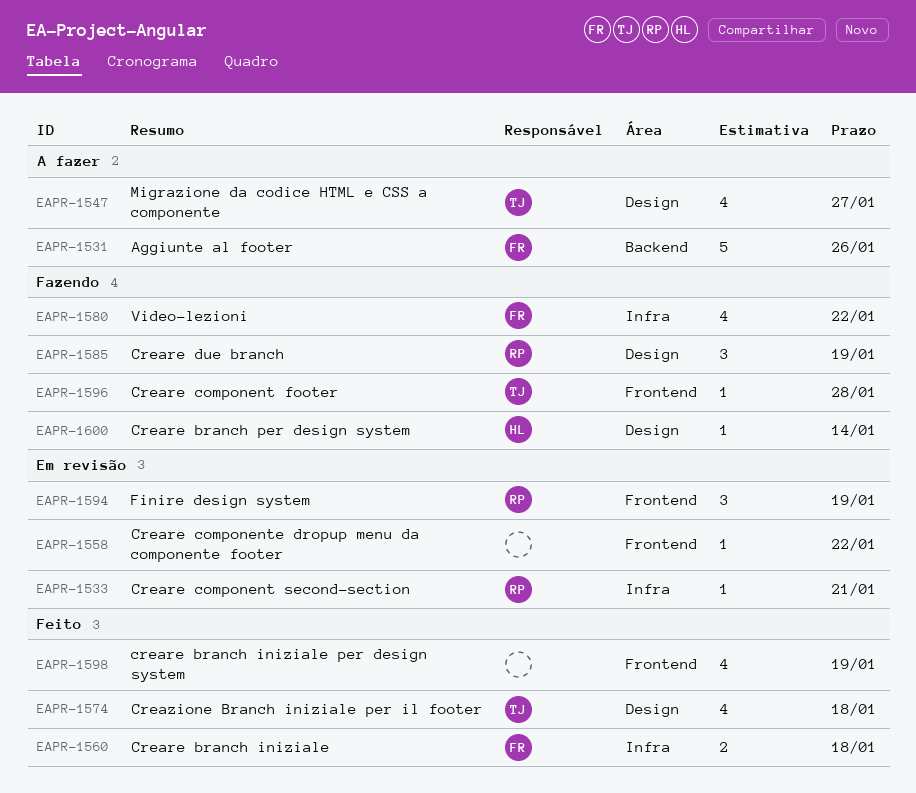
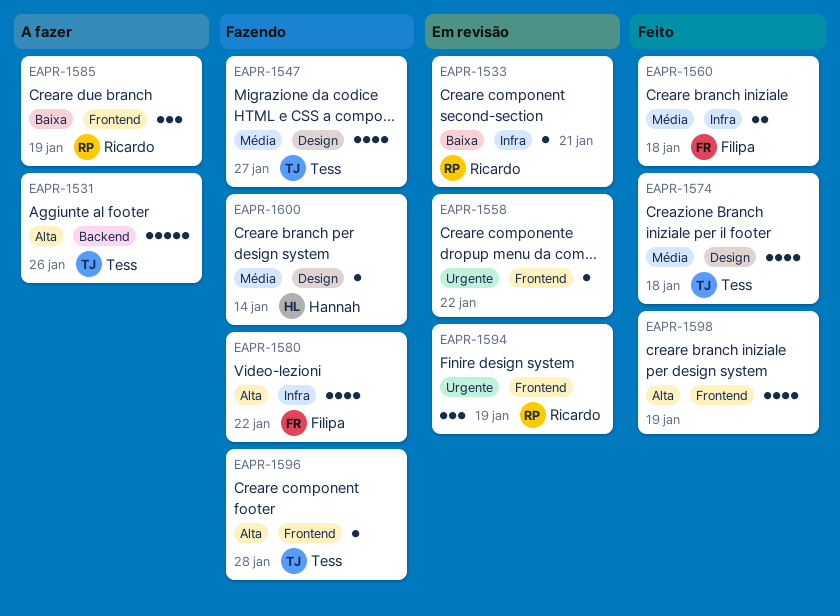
EAPR-1531, owner: Filipa -> Tess
EAPR-1547, status: A fazer -> Fazendo
EAPR-1585, status: Fazendo -> A fazer
EAPR-1585, label: Design -> Frontend

